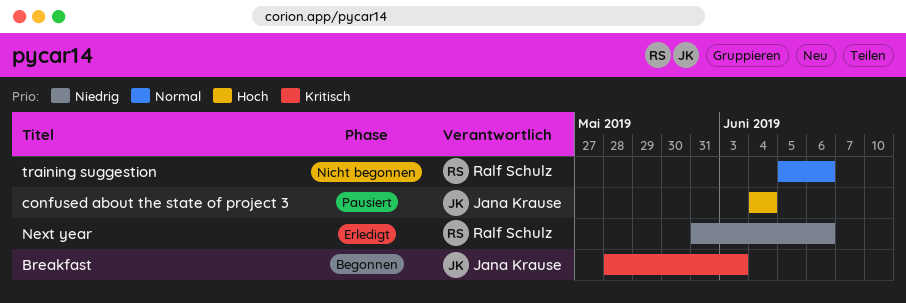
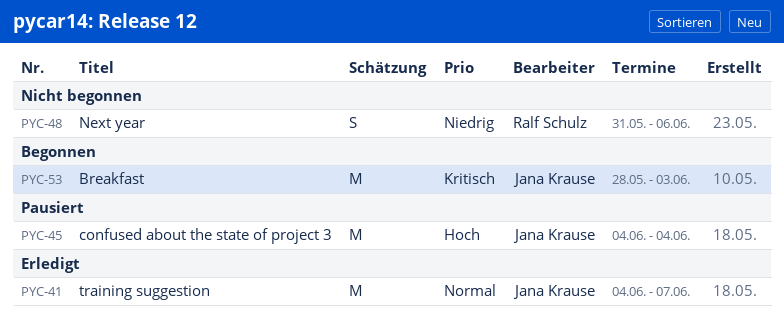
Next year, status: Erledigt -> Nicht begonnen
training suggestion, status: Nicht begonnen -> Erledigt
training suggestion, owner: Ralf Schulz -> Jana Krause
training suggestion, start: Jun 5 -> Jun 4
training suggestion, due: Jun 6 -> Jun 7

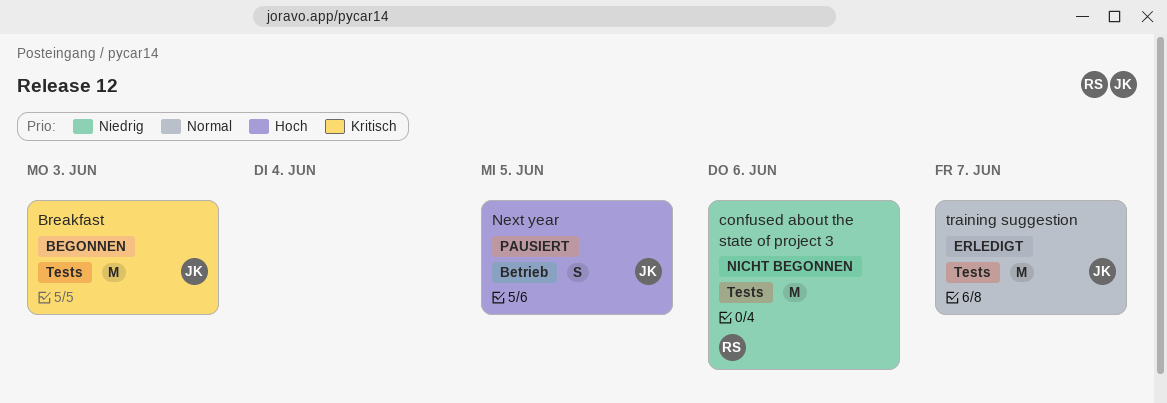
confused about the state of project 3, status: Pausiert -> Nicht begonnen
confused about the state of project 3, owner: Jana Krause -> Ralf Schulz
confused about the state of project 3, priority: Hoch -> Niedrig
confused about the state of project 3, due: Jun 4 -> Jun 6
Next year, status: Nicht begonnen -> Pausiert
Next year, owner: Ralf Schulz -> Jana Krause
Next year, priority: Niedrig -> Hoch
Next year, due: Jun 6 -> Jun 5

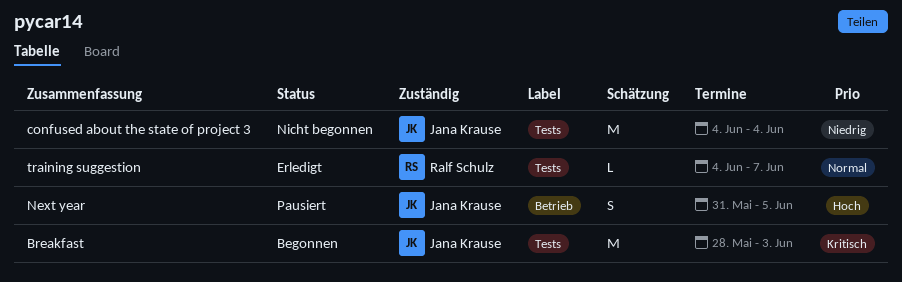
confused about the state of project 3, owner: Ralf Schulz -> Jana Krause
confused about the state of project 3, due: Jun 6 -> Jun 4
training suggestion, owner: Jana Krause -> Ralf Schulz
training suggestion, estimate: M -> L

